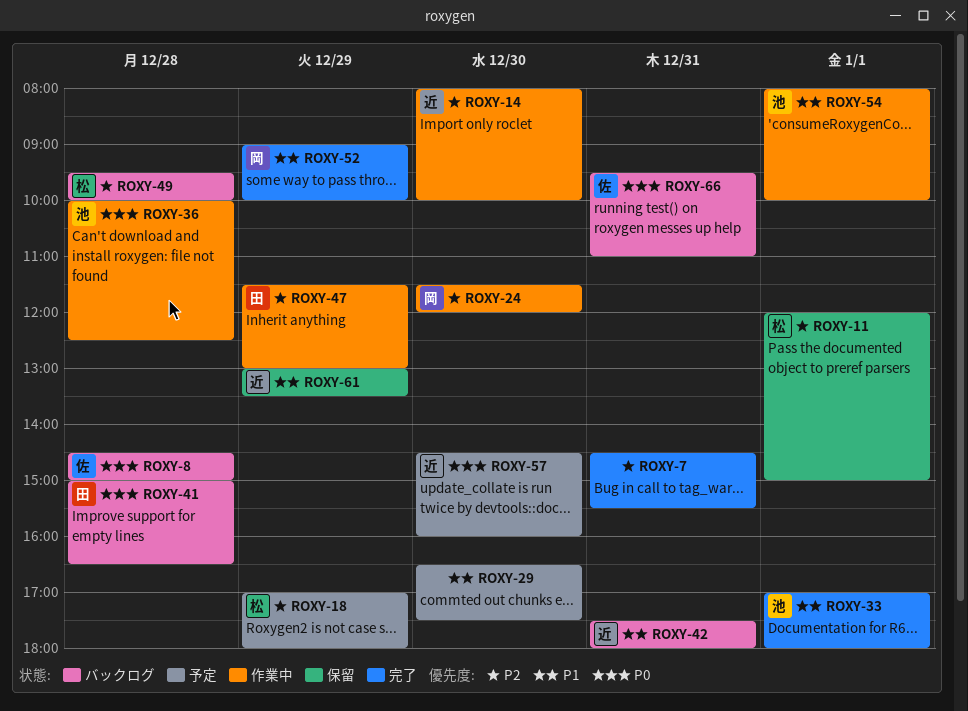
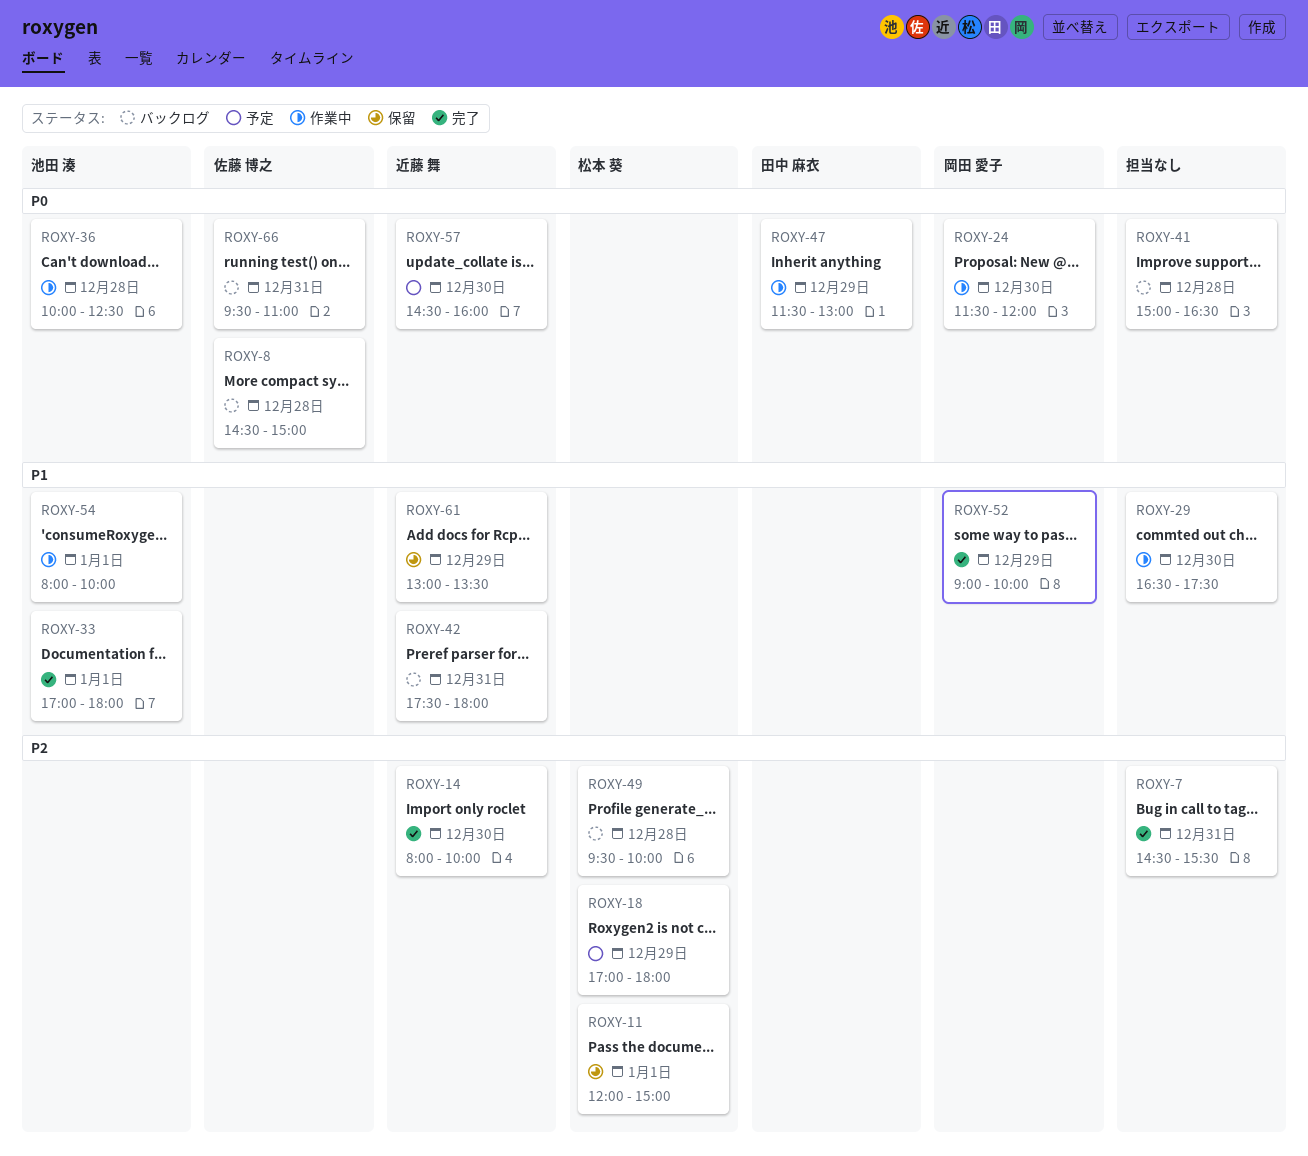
ROXY-14, status: 作業中 -> 完了
ROXY-24, priority: P2 -> P0
ROXY-29, status: 予定 -> 作業中
ROXY-41, owner: 田中 麻衣 -> none
ROXY-47, priority: P2 -> P0

